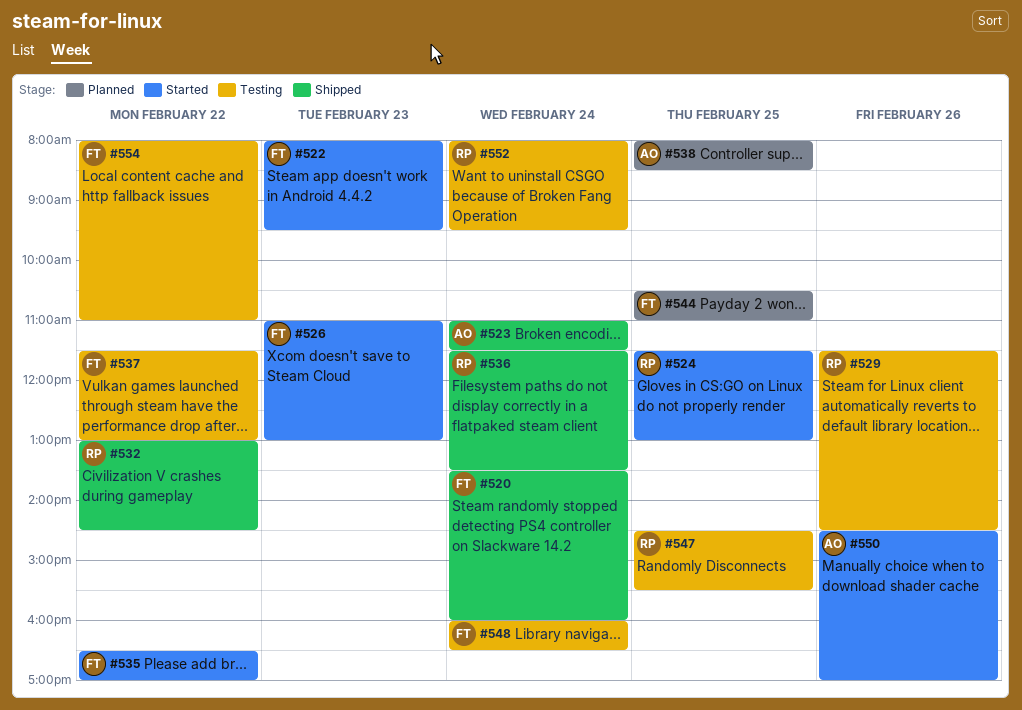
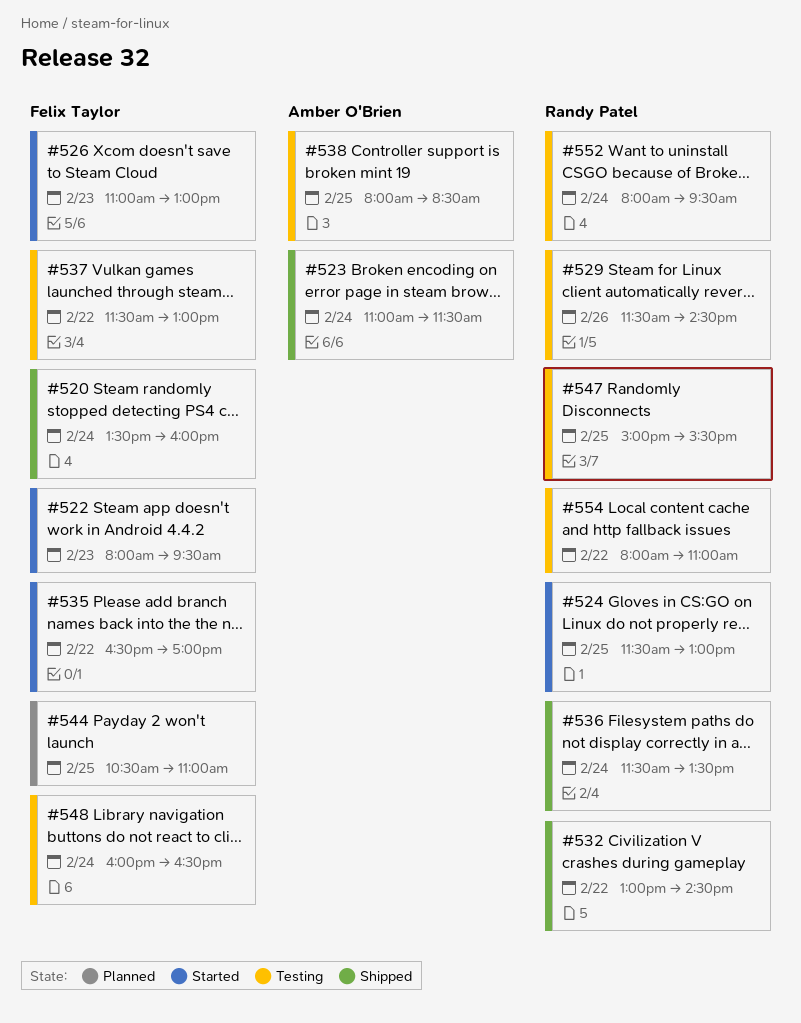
#538, status: Planned -> Testing
#547, begins: 14:30 -> 15:00
#550: present -> none
#554, owner: Felix Taylor -> Randy Patel

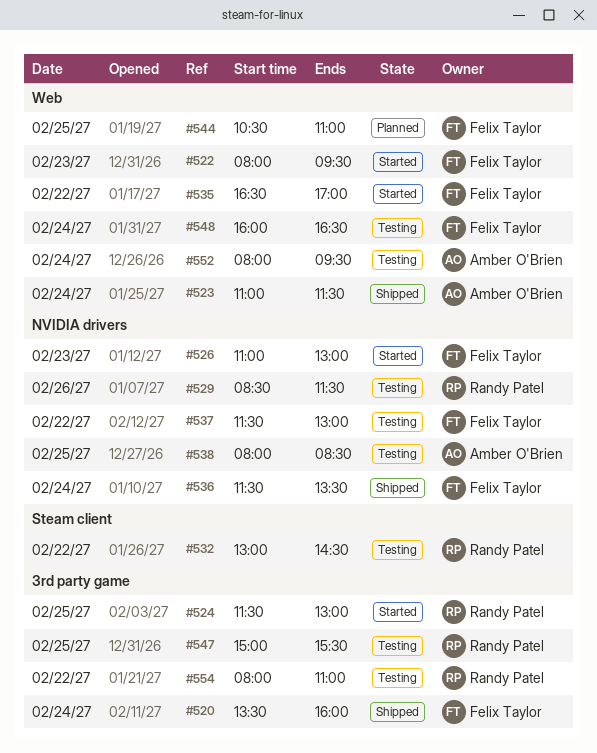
#529, begins: 11:30 -> 08:30
#529, ends: 14:30 -> 11:30
#532, status: Shipped -> Testing
#536, owner: Randy Patel -> Felix Taylor
#552, owner: Randy Patel -> Amber O'Brien

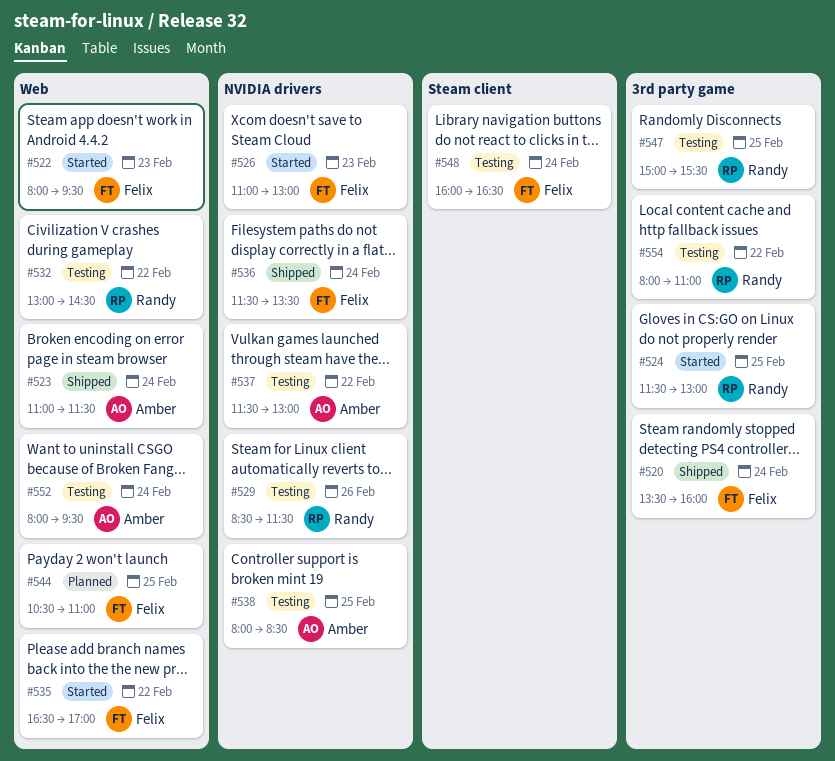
#532, label: Steam client -> Web
#537, owner: Felix Taylor -> Amber O'Brien
#548, label: Web -> Steam client

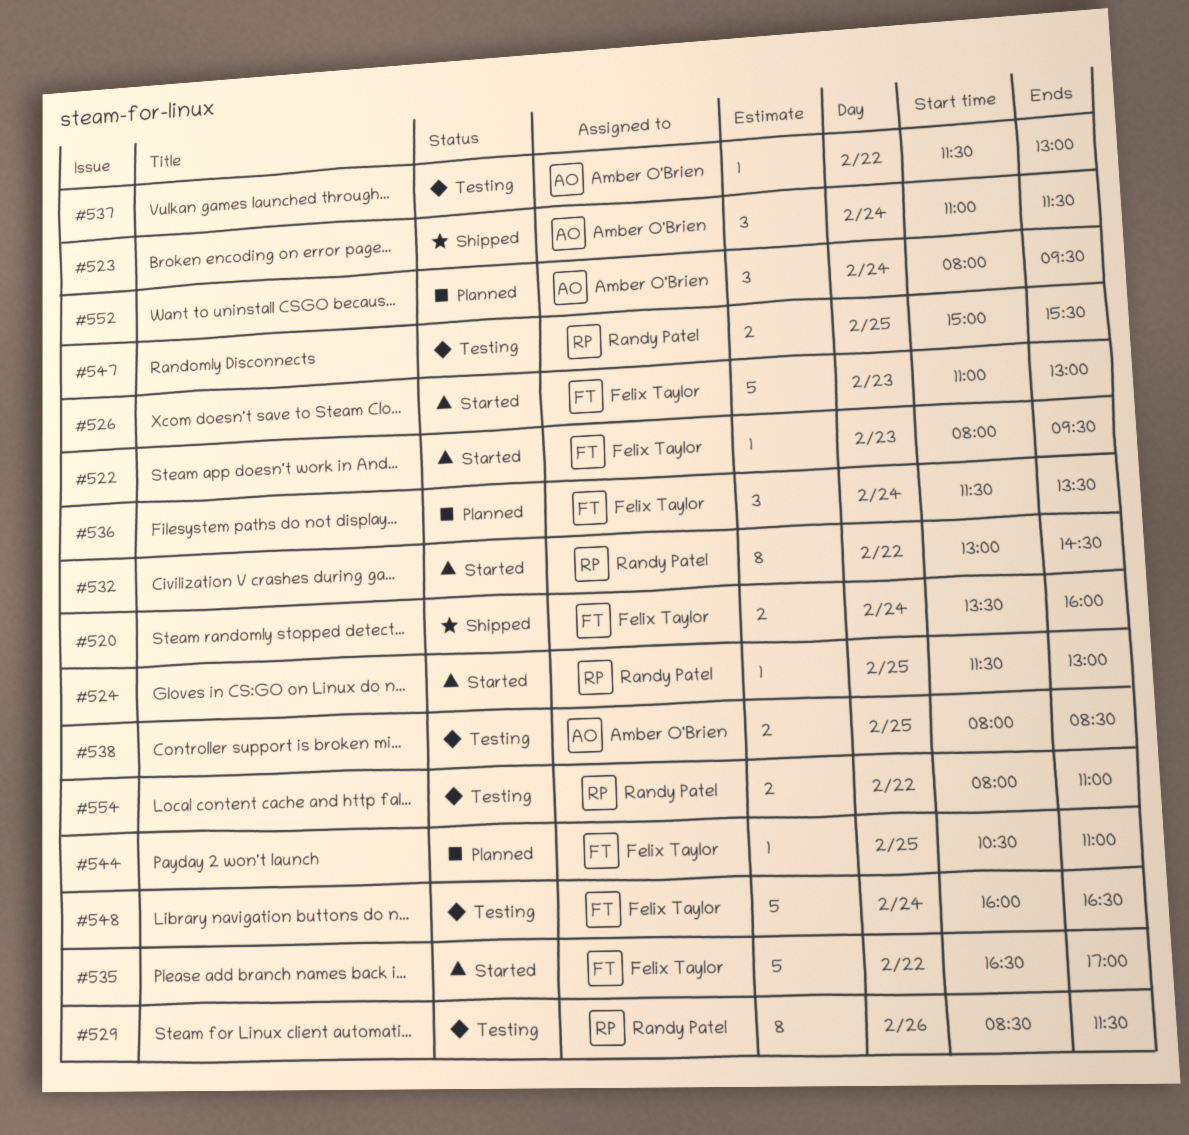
#532, status: Testing -> Started
#536, status: Shipped -> Planned
#552, status: Testing -> Planned

